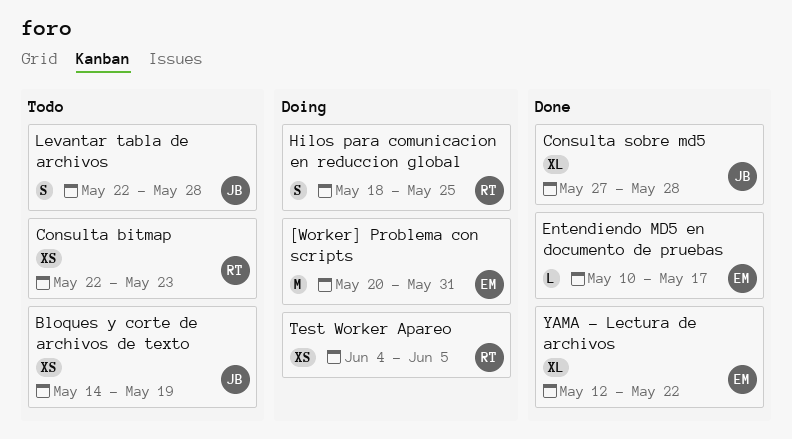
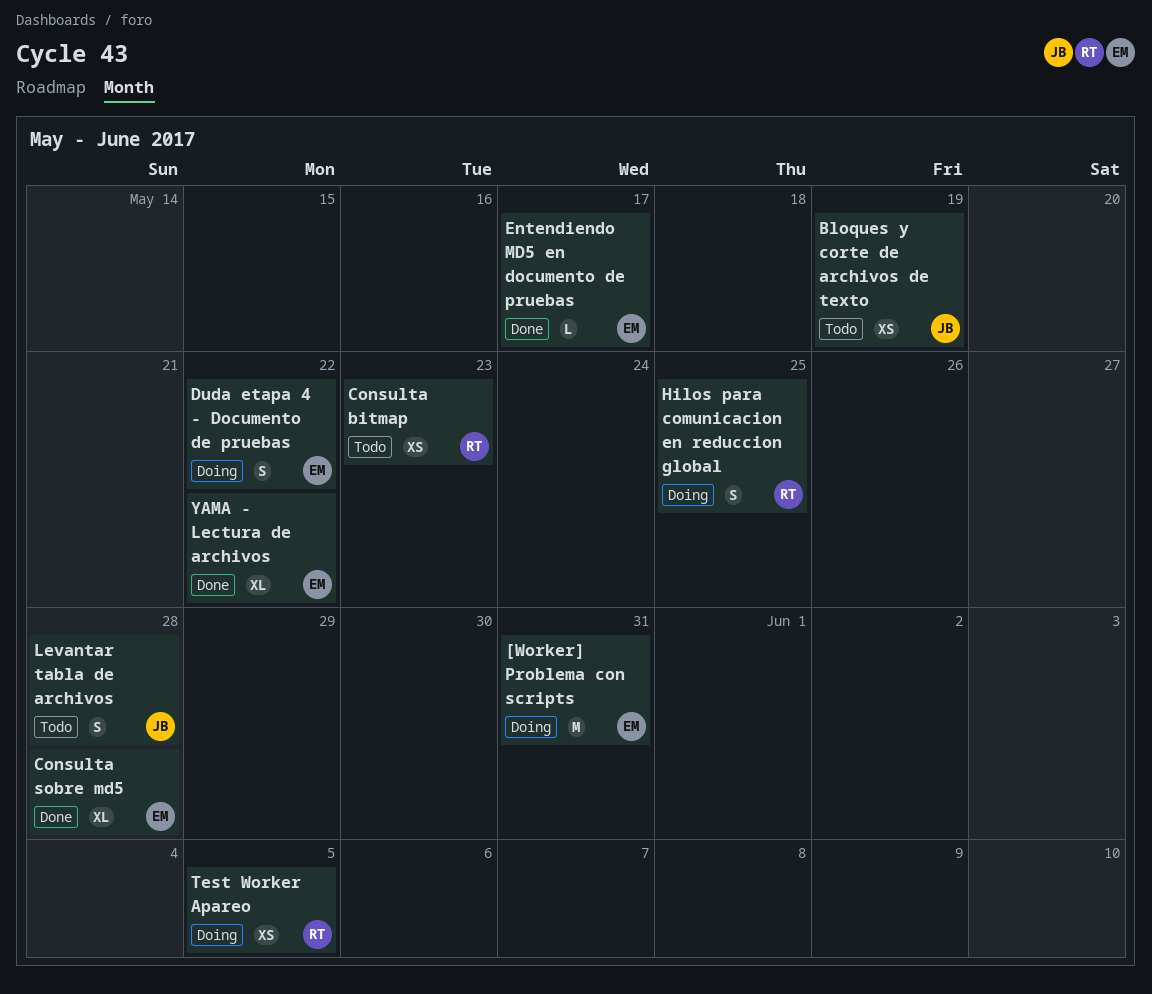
Consulta sobre md5, owner: JB -> EM
Duda etapa 4 - Documento de pruebas: none -> present

